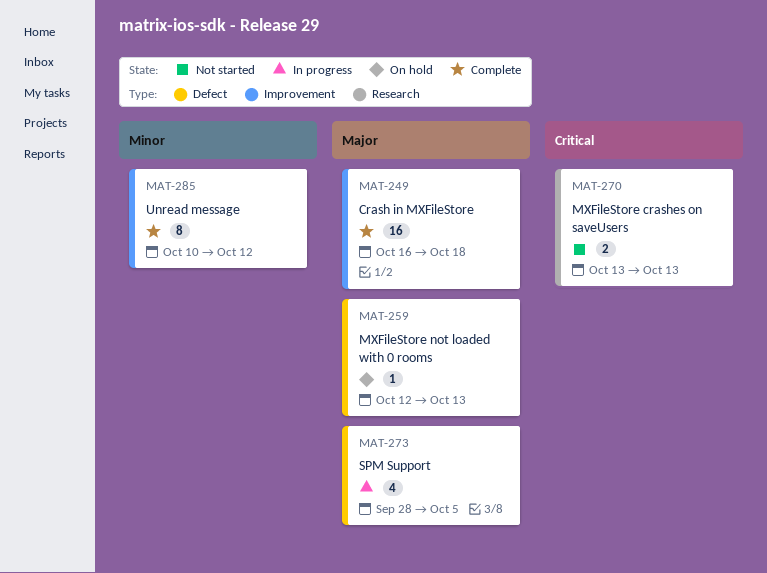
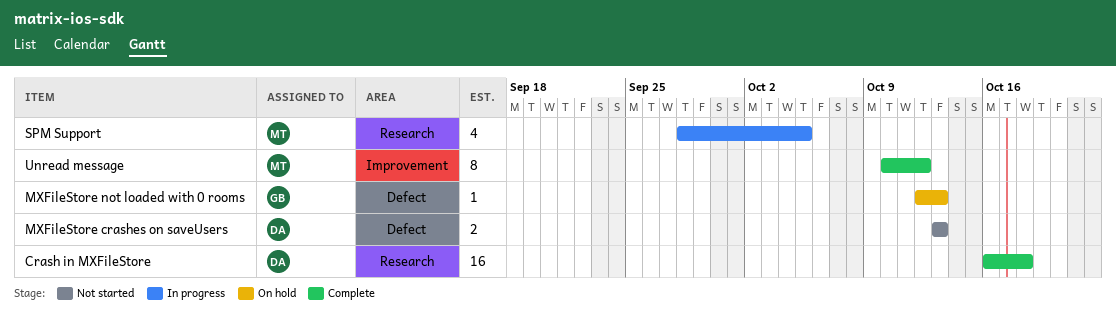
Crash in MXFileStore, label: Improvement -> Research
MXFileStore crashes on saveUsers, label: Research -> Defect
SPM Support, label: Defect -> Research

